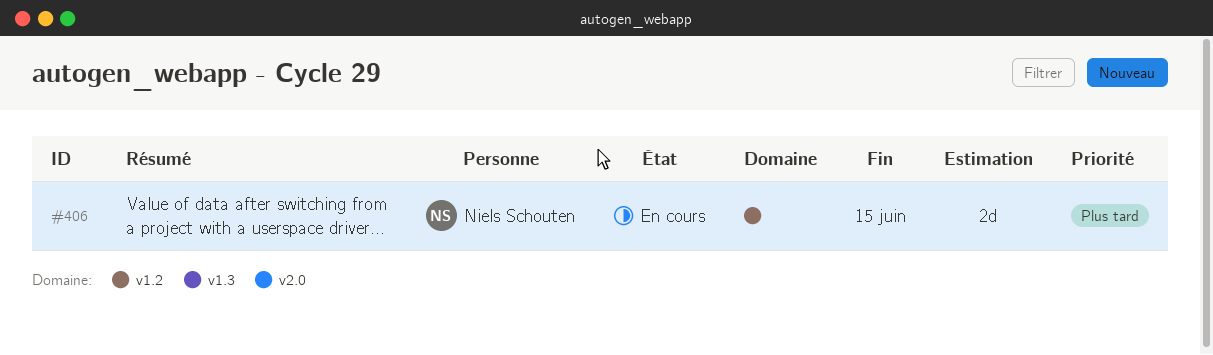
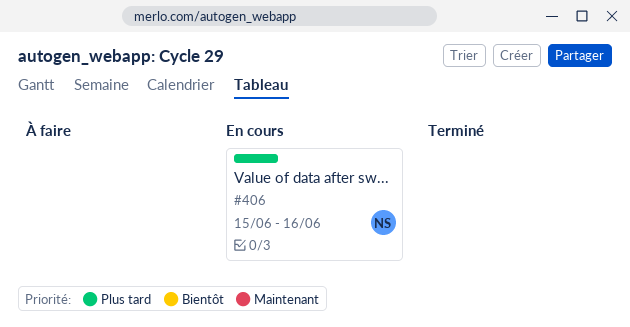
#406, due: Jun 15 -> Jun 16

